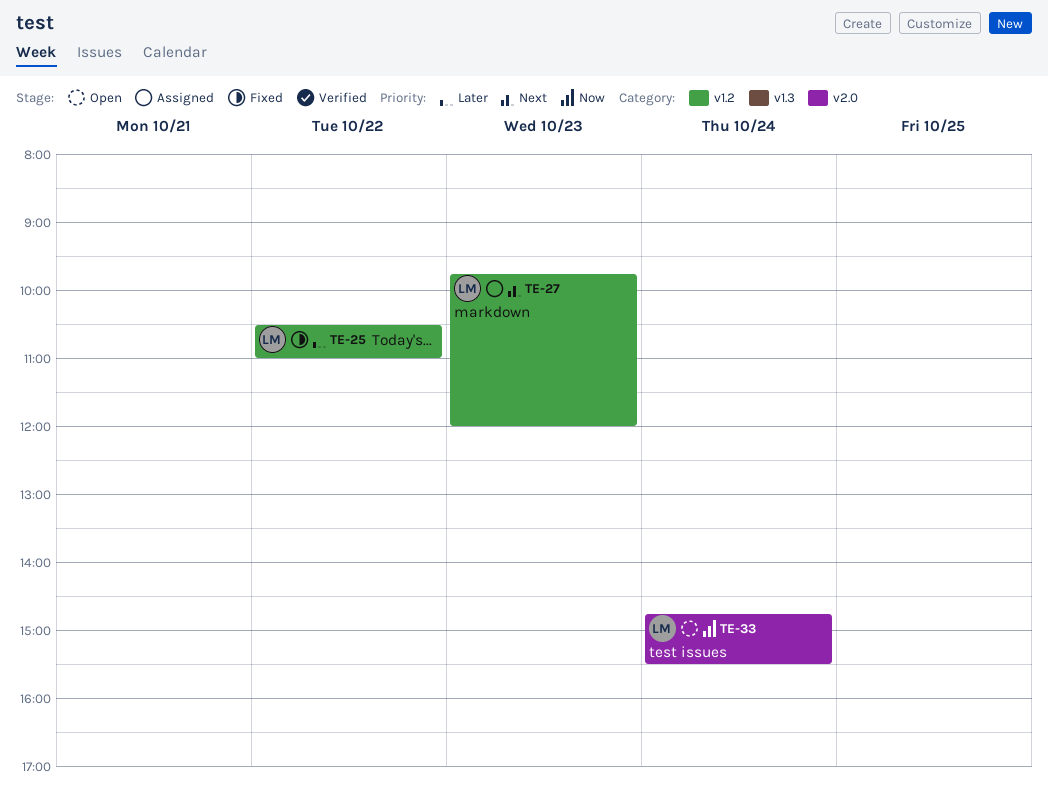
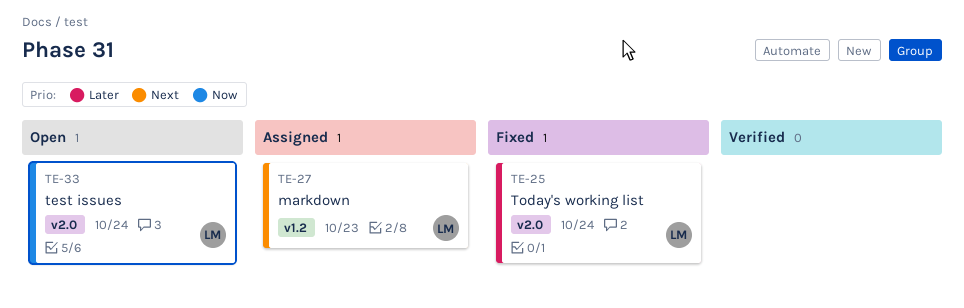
TE-25, label: v1.2 -> v2.0
TE-25, day: Oct 22 -> Oct 24

